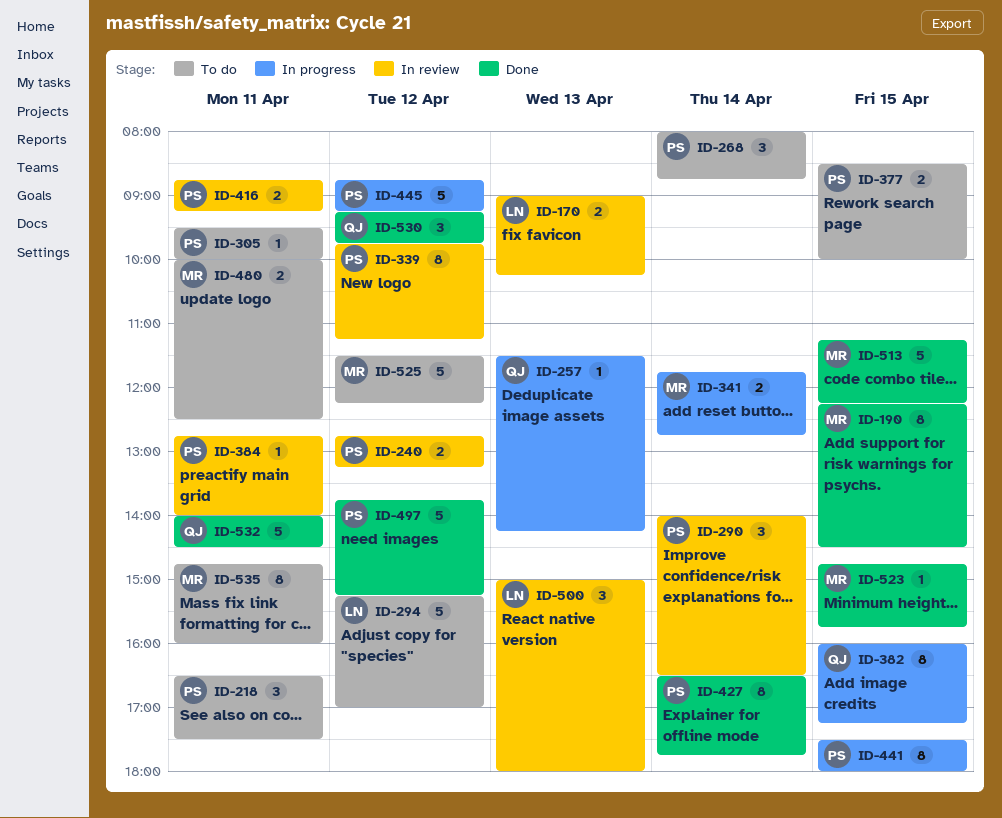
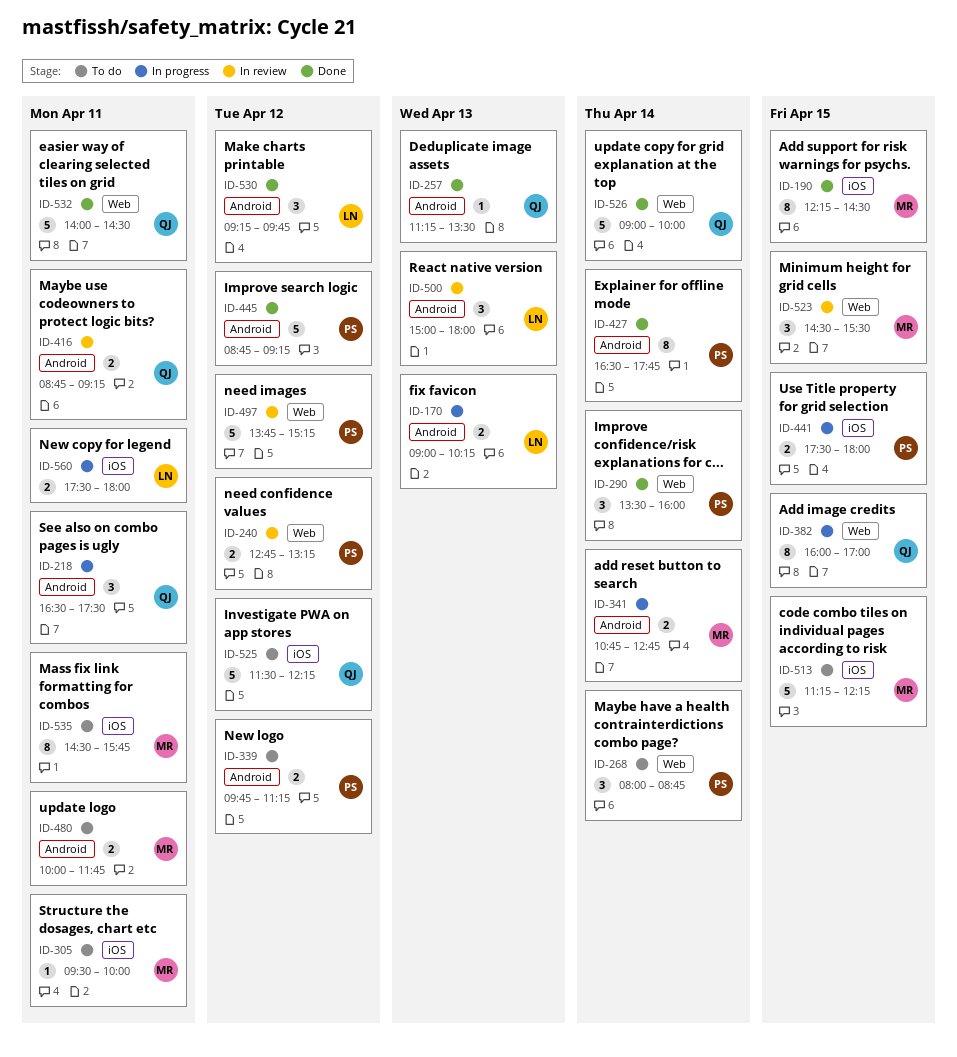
ID-170, status: In review -> In progress
ID-218, status: To do -> In progress
ID-218, owner: PS -> QJ
ID-257, status: In progress -> Done
ID-257, begins: 11:30 -> 11:15
ID-257, ends: 14:15 -> 13:30
ID-290, status: In review -> Done
ID-290, begins: 14:00 -> 13:30
ID-290, ends: 16:30 -> 16:00
ID-294: present -> none
ID-305, owner: PS -> MR
ID-339, status: In review -> To do
ID-339, estimate: 8 -> 2
ID-341, begins: 11:45 -> 10:45
ID-377: present -> none
ID-382, ends: 17:15 -> 17:00
ID-384: present -> none
ID-416, owner: PS -> QJ
ID-441, estimate: 8 -> 2
ID-445, status: In progress -> Done
ID-480, ends: 12:30 -> 11:45
ID-497, status: Done -> In review
ID-513, status: Done -> To do
ID-523, status: Done -> In review
ID-523, estimate: 1 -> 3
ID-523, begins: 14:45 -> 14:30
ID-523, ends: 15:45 -> 15:30
ID-525, owner: MR -> QJ
ID-526: none -> present
ID-530, owner: QJ -> LN
ID-535, begins: 14:45 -> 14:30
ID-535, ends: 16:00 -> 15:45
ID-560: none -> present

